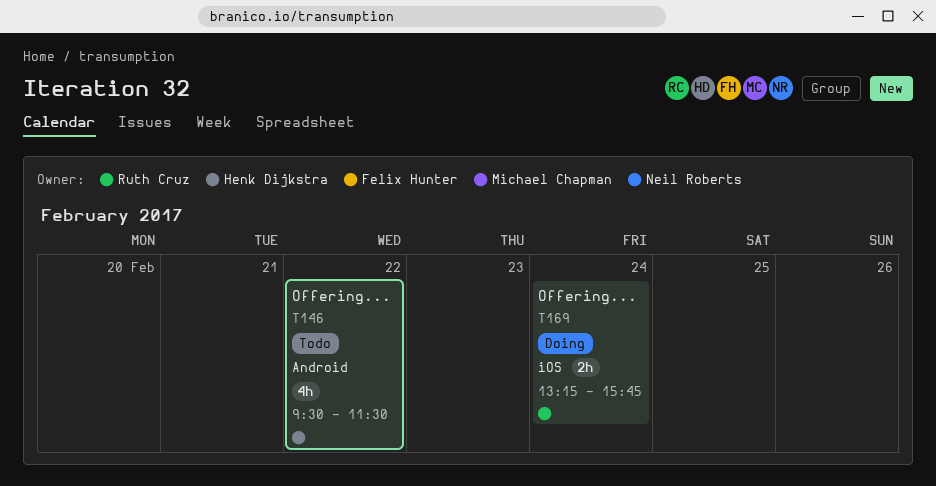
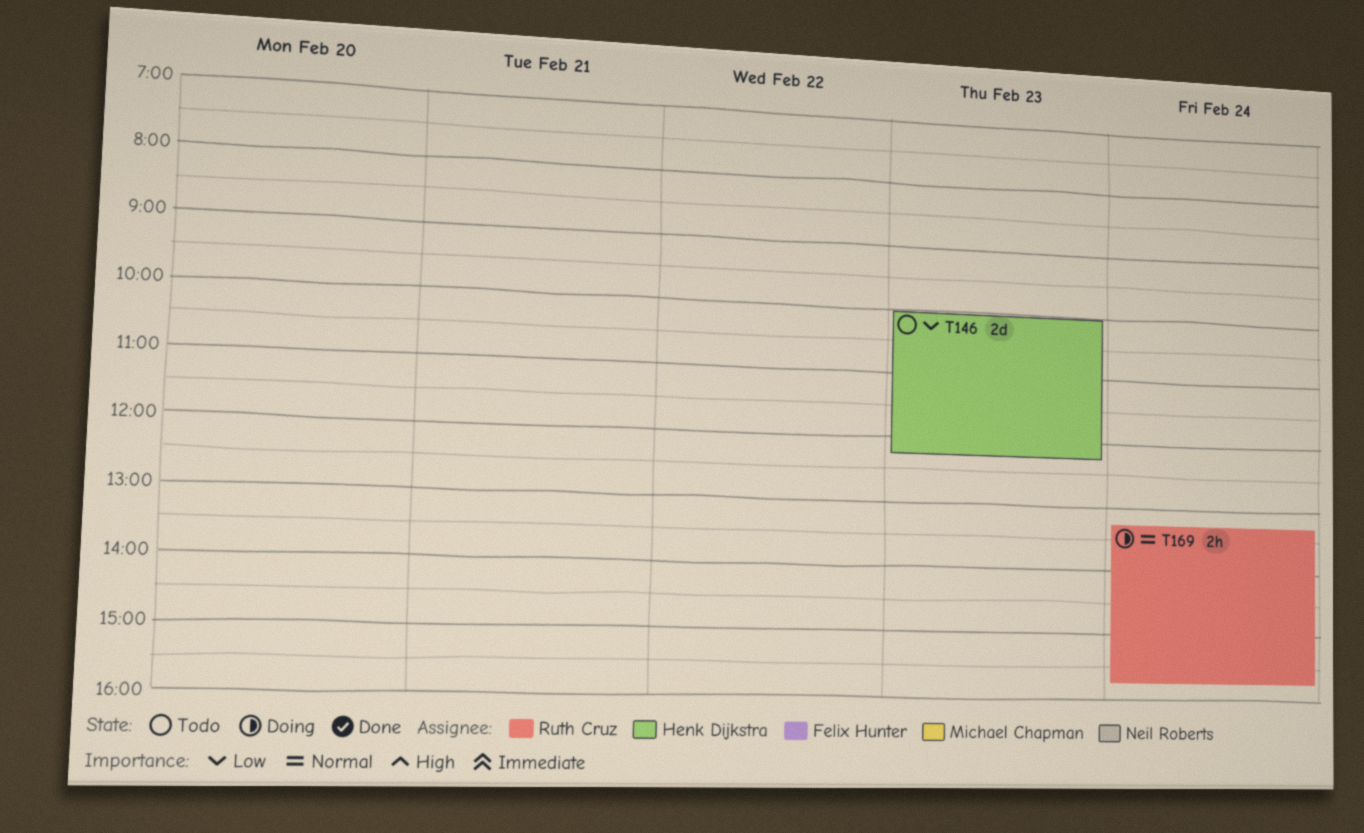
T146, estimate: 4h -> 2d
T146, day: Feb 22 -> Feb 23
T146, begins: 09:30 -> 10:00
T146, ends: 11:30 -> 12:15

